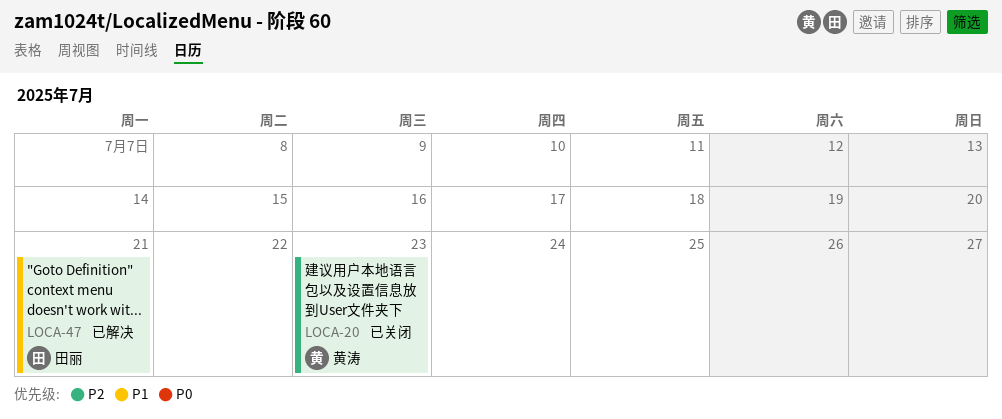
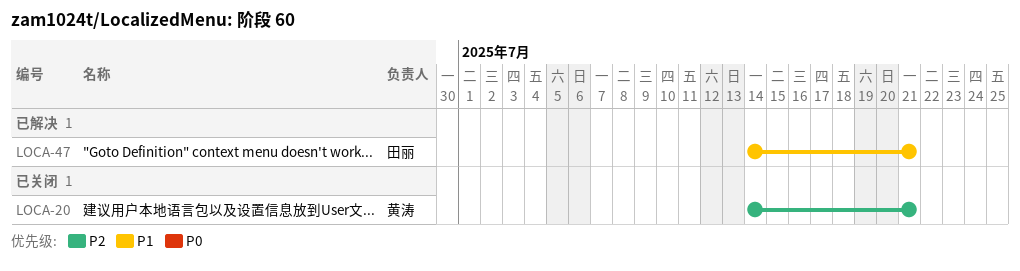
LOCA-20, due: Jul 23 -> Jul 21

